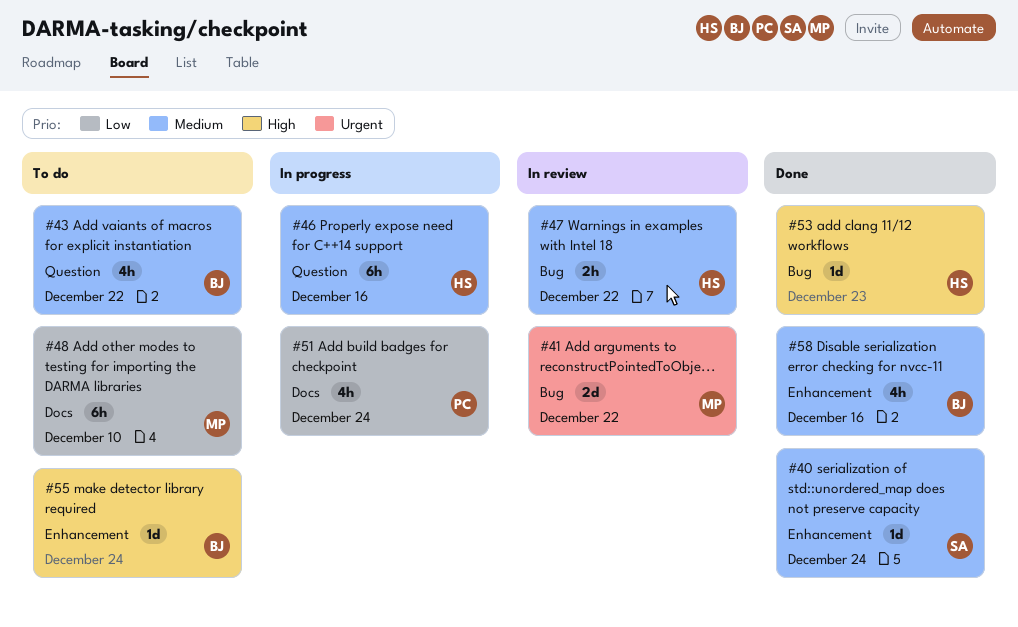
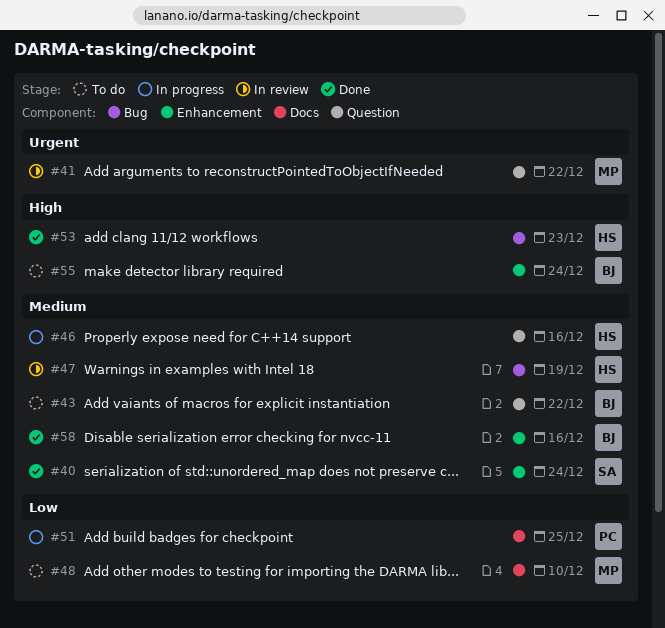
#41, label: Bug -> Question
#47, due: Dec 22 -> Dec 19
#51, due: Dec 24 -> Dec 25

